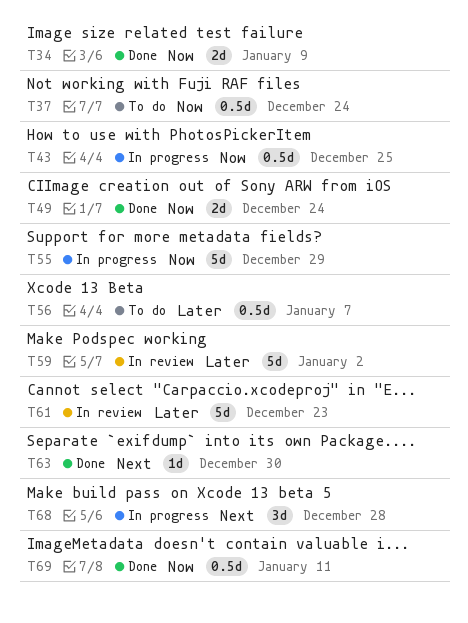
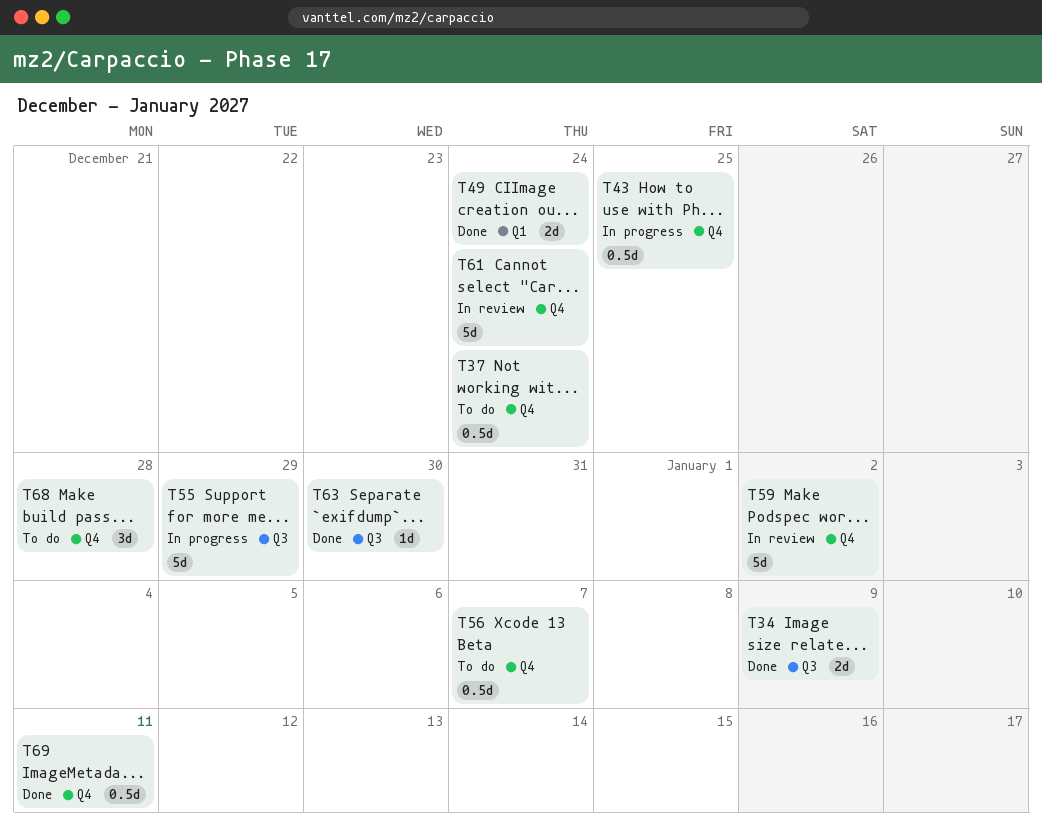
T61, due: Dec 23 -> Dec 24
T68, status: In progress -> To do

